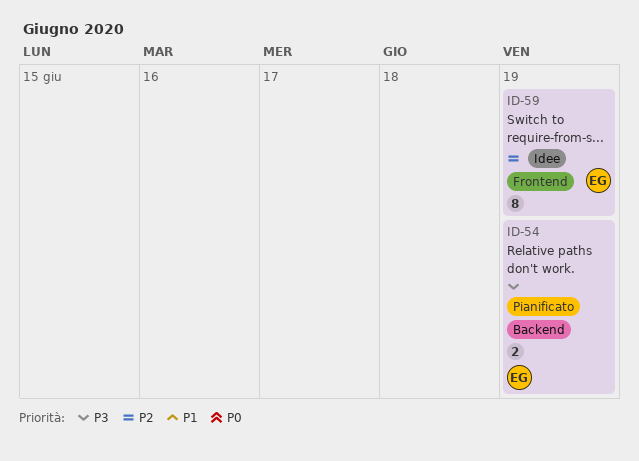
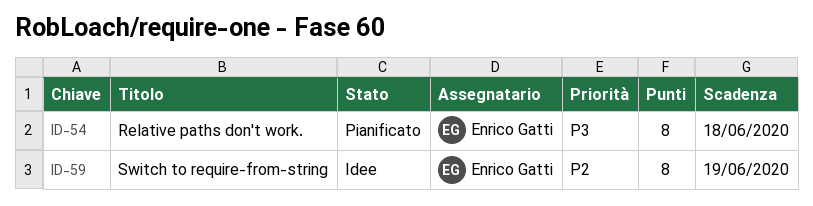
ID-54, estimate: 2 -> 8
ID-54, due: Jun 19 -> Jun 18

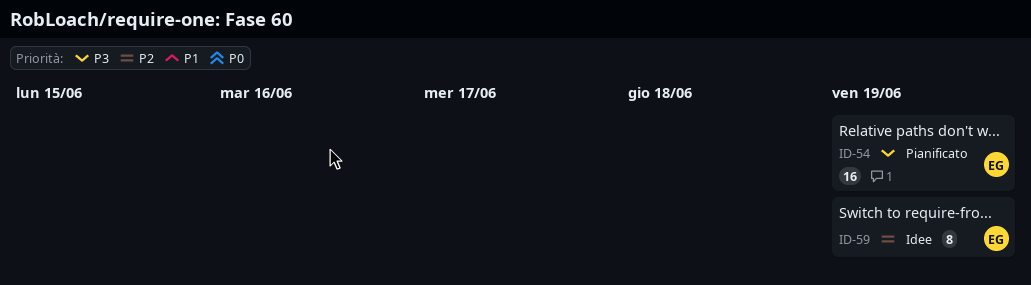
ID-54, estimate: 8 -> 16
ID-54, due: Jun 18 -> Jun 19

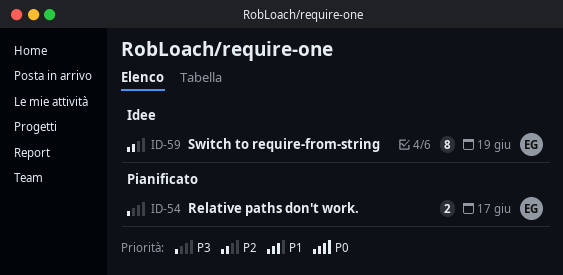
ID-54, estimate: 16 -> 2
ID-54, due: Jun 19 -> Jun 17

